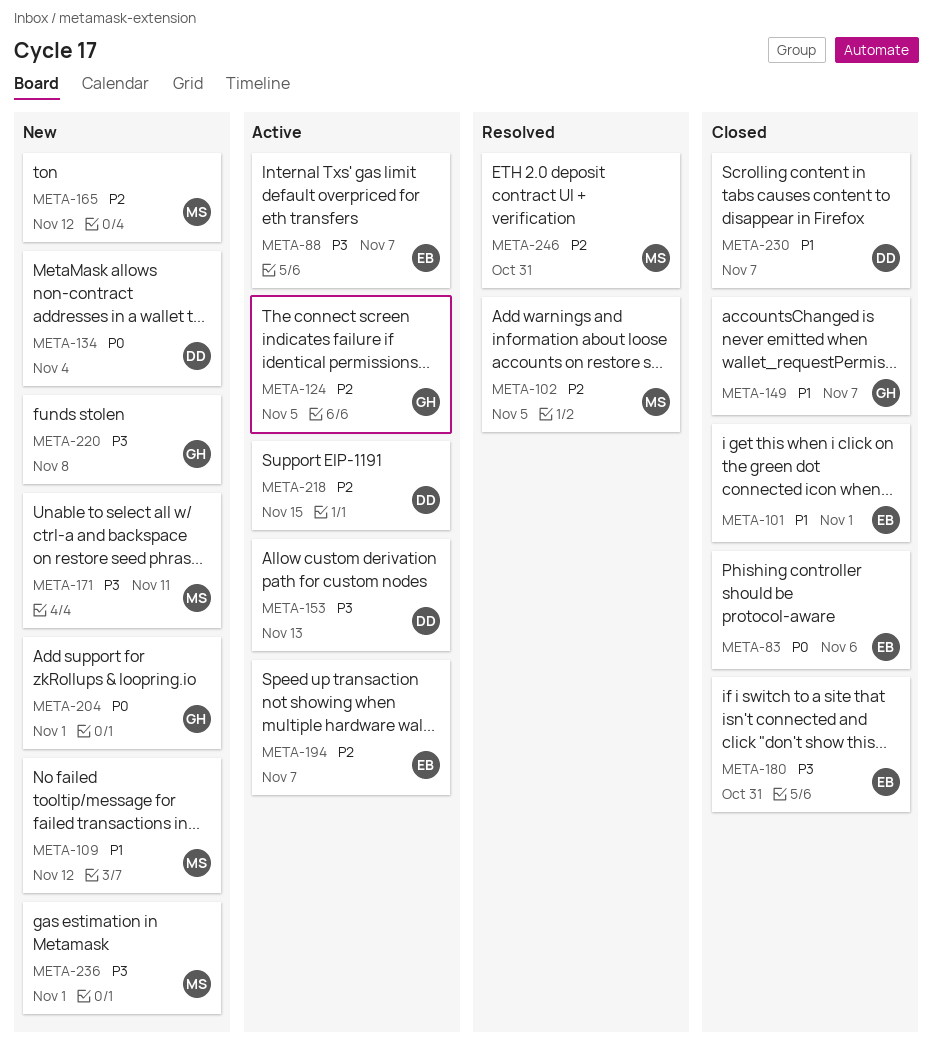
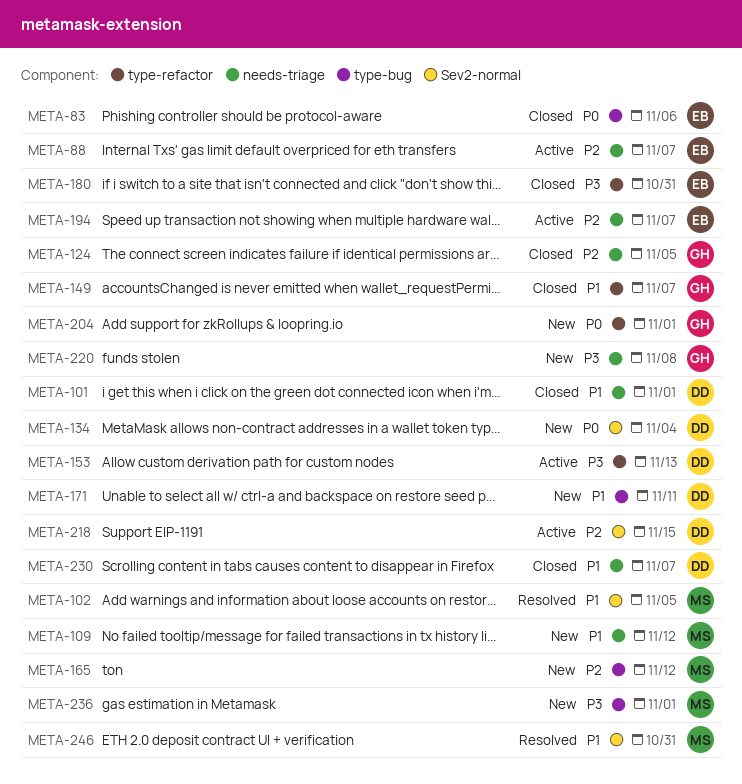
META-88, priority: P3 -> P2
META-101, owner: EB -> DD
META-102, priority: P2 -> P1
META-124, status: Active -> Closed
META-171, owner: MS -> DD
META-171, priority: P3 -> P1
META-246, priority: P2 -> P1

